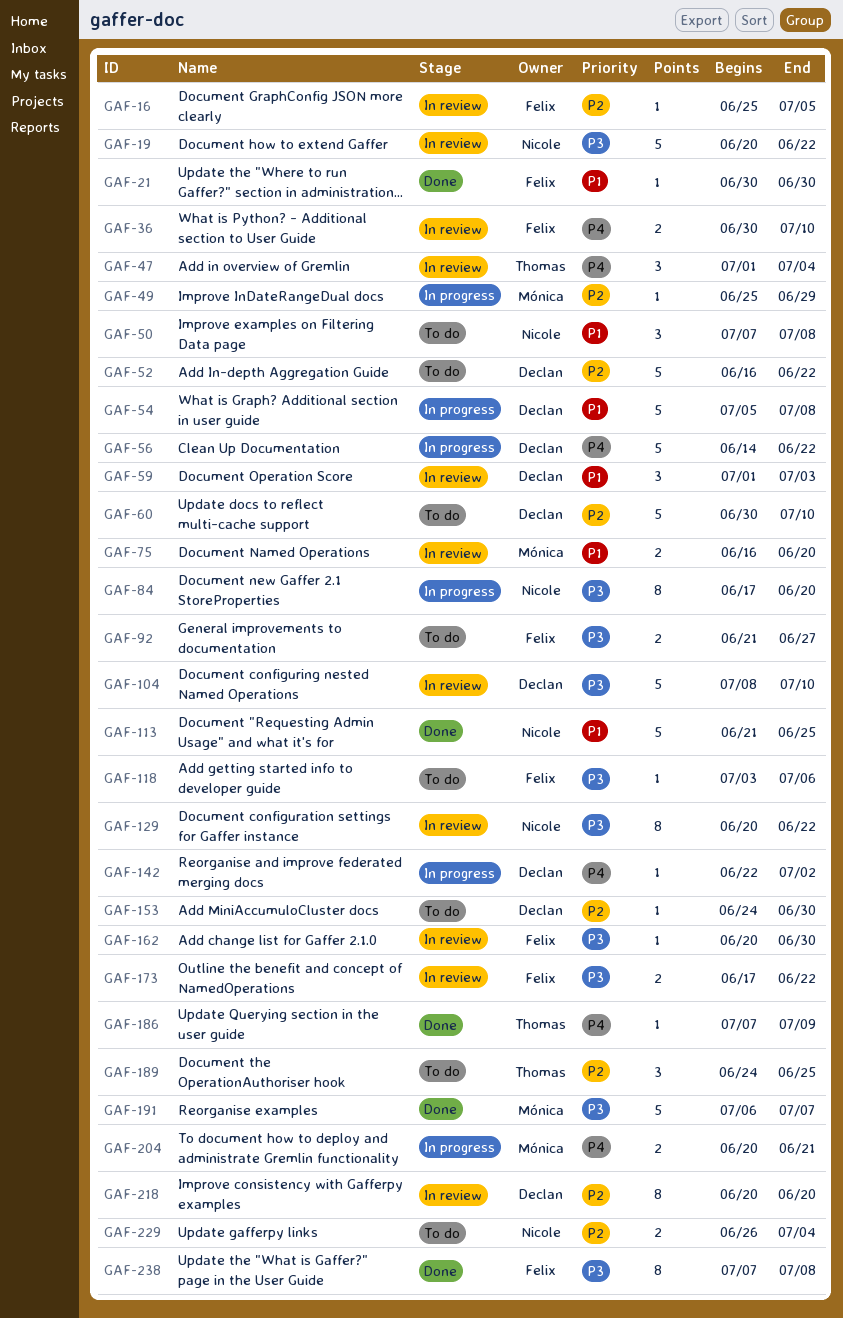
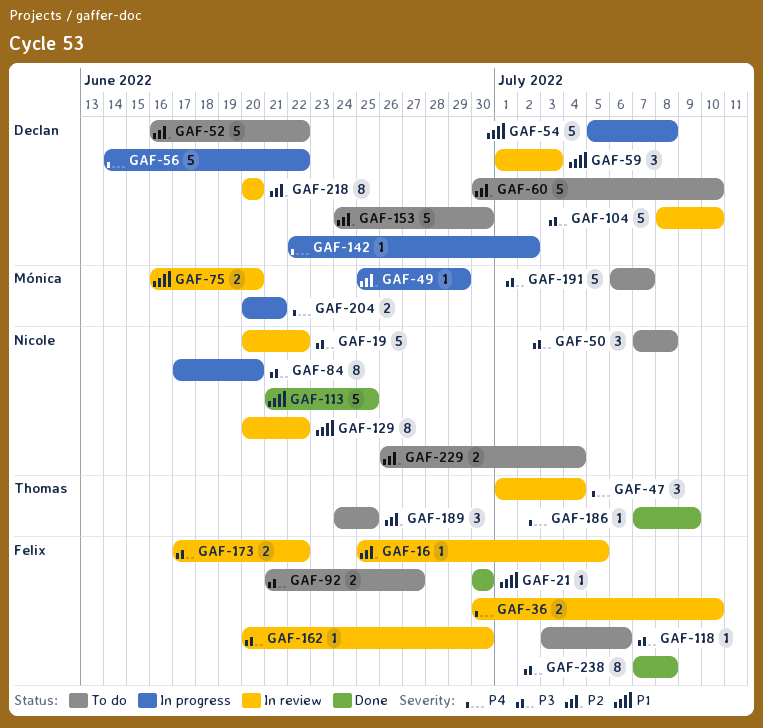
GAF-50, priority: P1 -> P3
GAF-129, priority: P3 -> P1
GAF-153, estimate: 1 -> 5
GAF-191, status: Done -> To do

